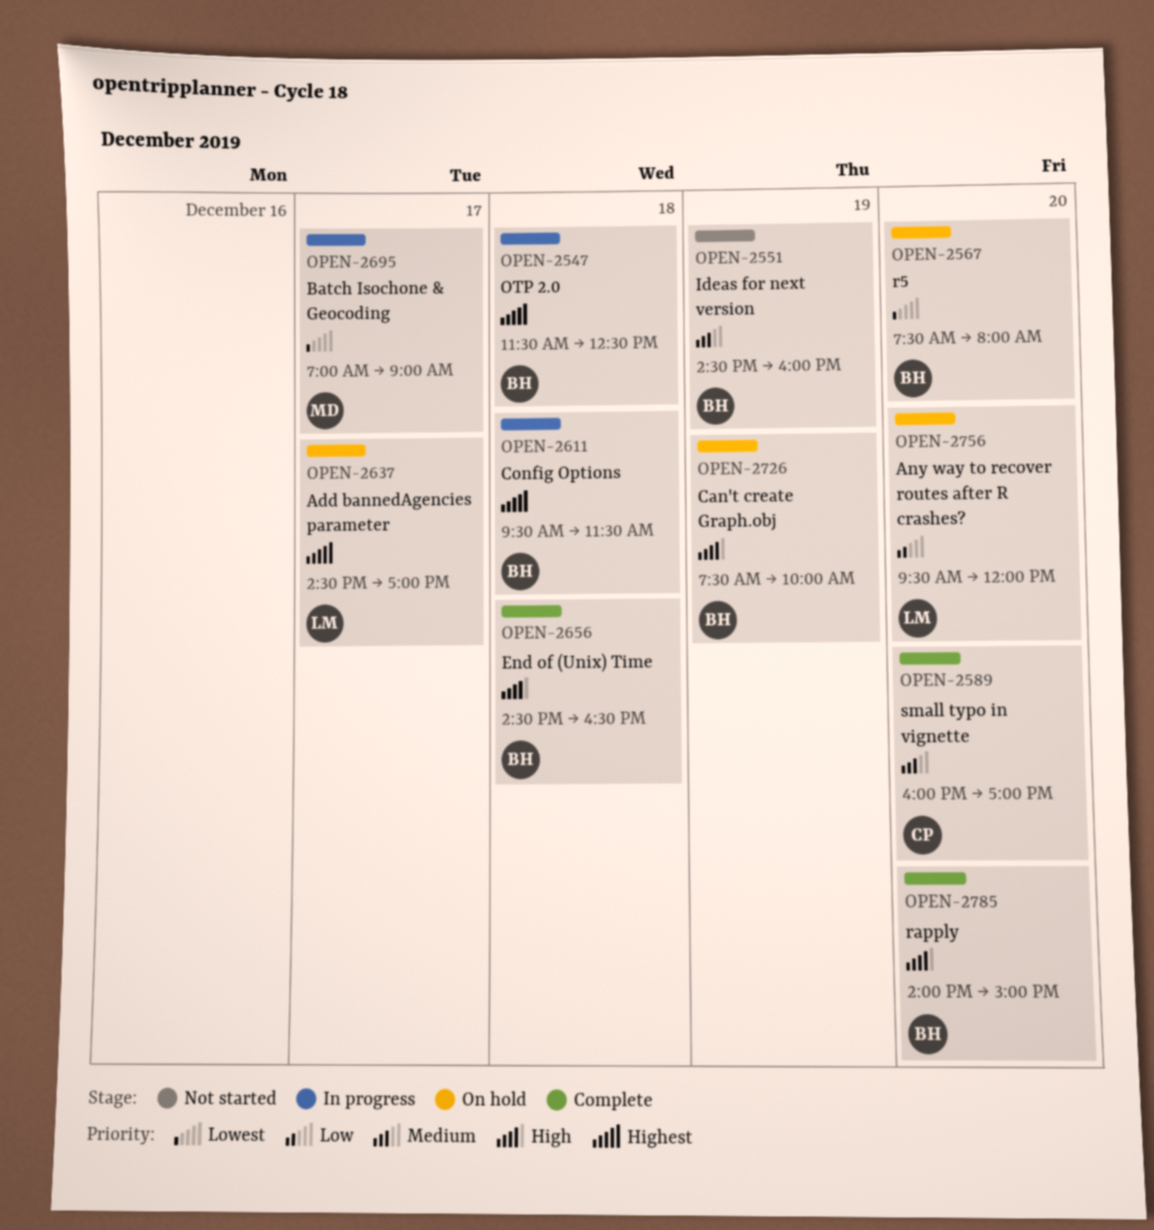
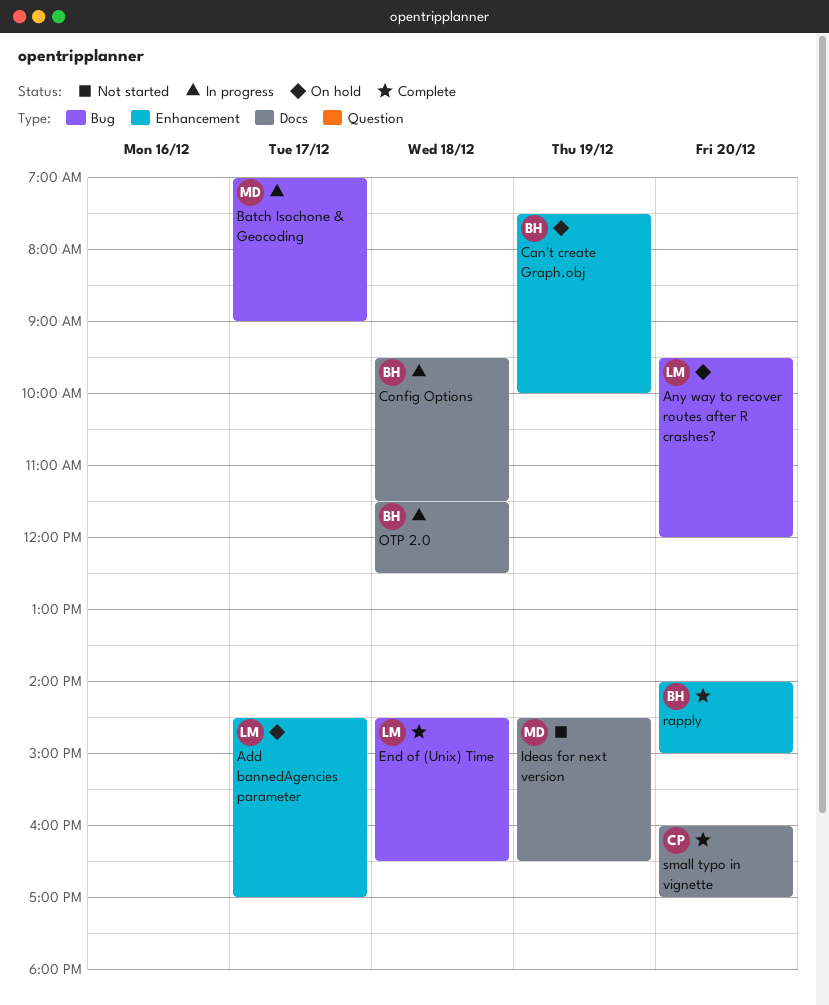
End of (Unix) Time, owner: BH -> LM
Ideas for next version, owner: BH -> MD
Ideas for next version, ends: 16:00 -> 16:30
r5: present -> none

